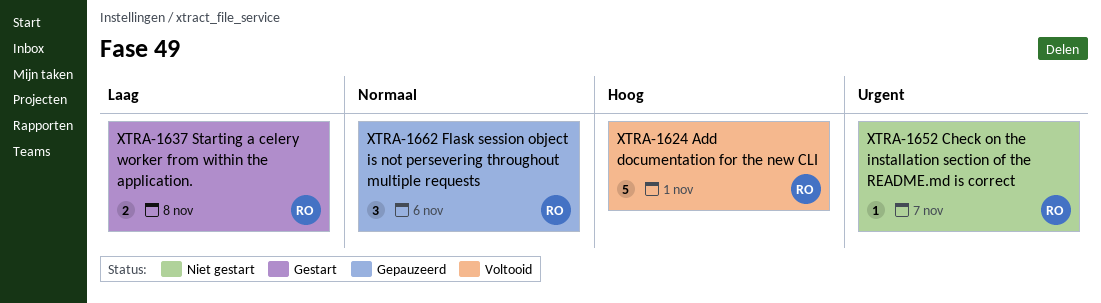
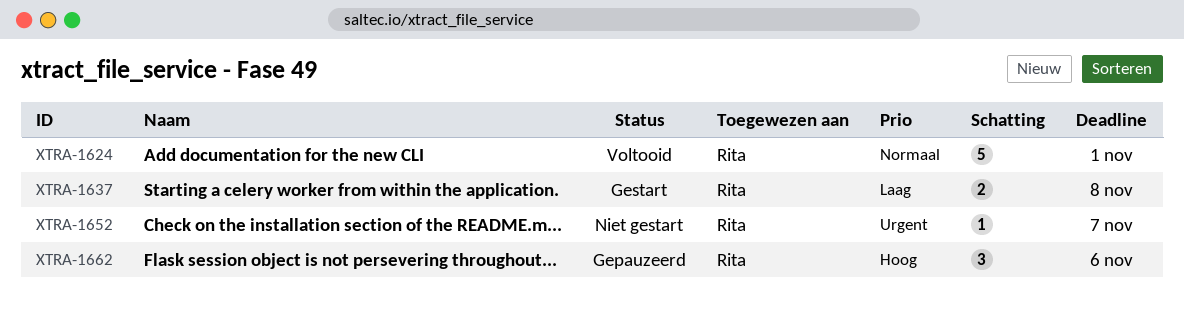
XTRA-1624, priority: Hoog -> Normaal
XTRA-1662, priority: Normaal -> Hoog

